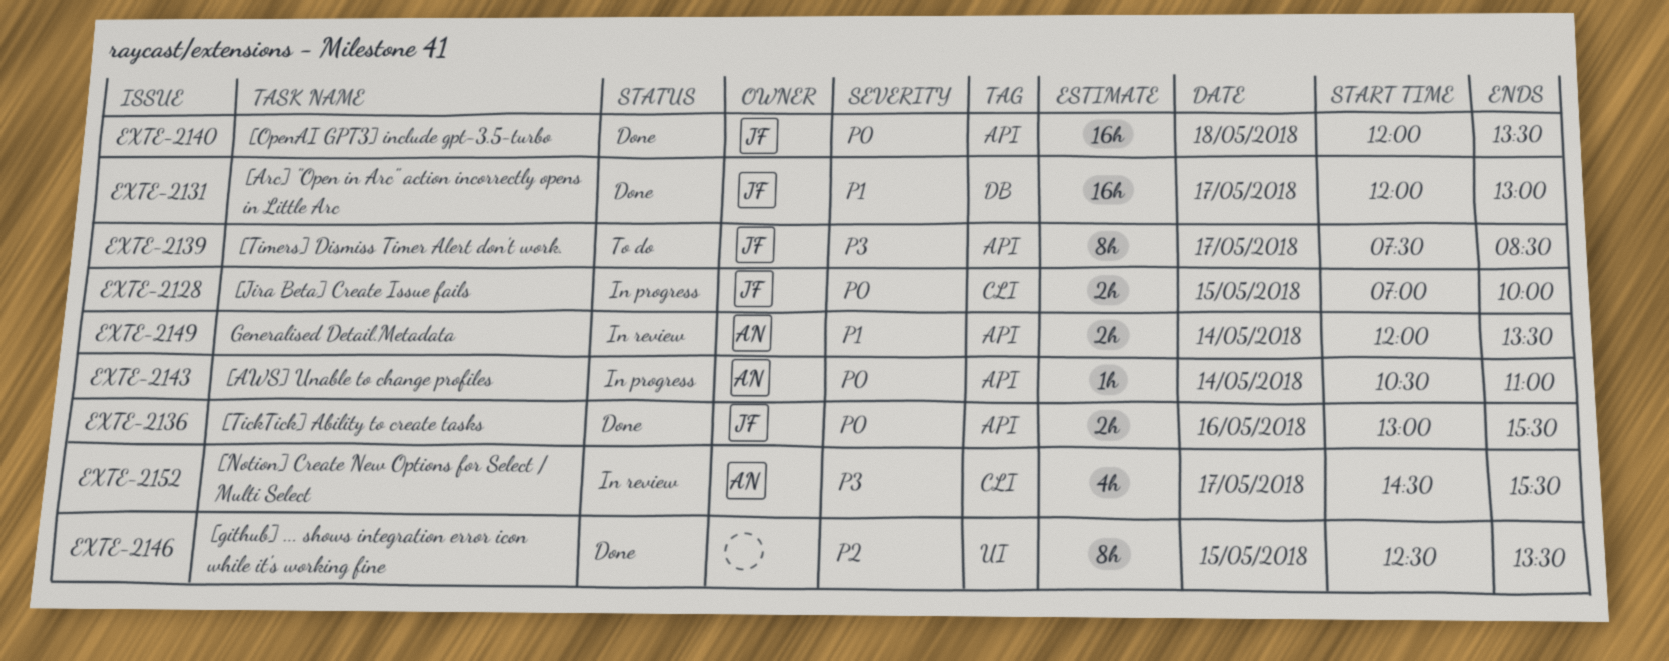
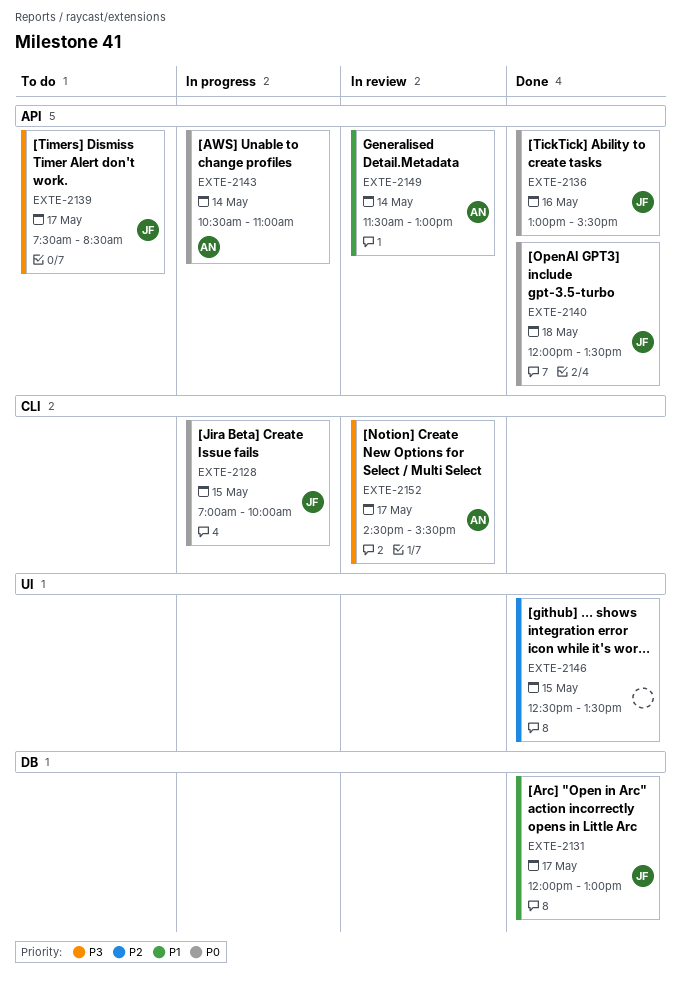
EXTE-2149, begins: 12:00 -> 11:30
EXTE-2149, ends: 13:30 -> 13:00

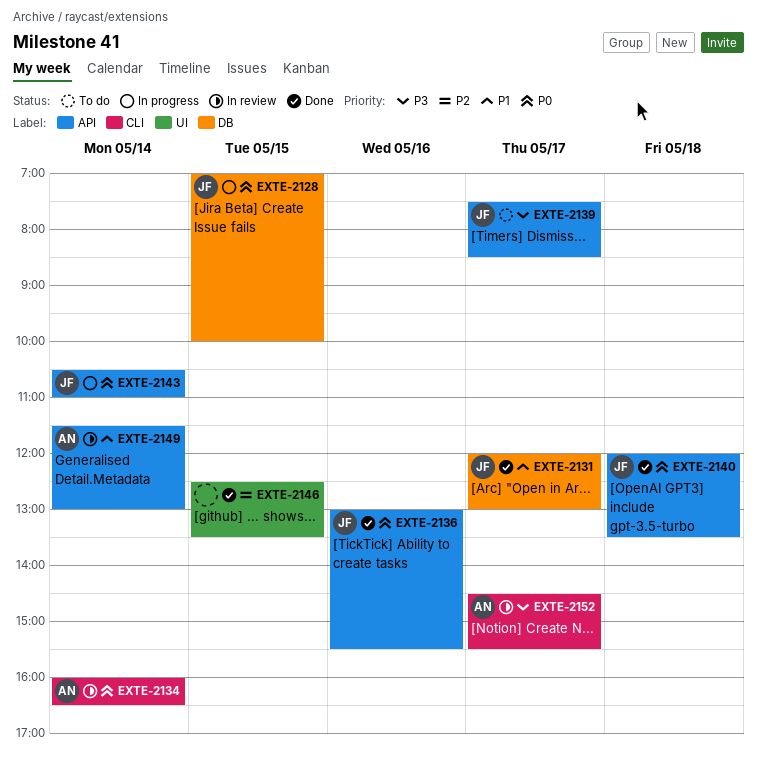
EXTE-2128, label: CLI -> DB
EXTE-2134: none -> present
EXTE-2143, owner: AN -> JF

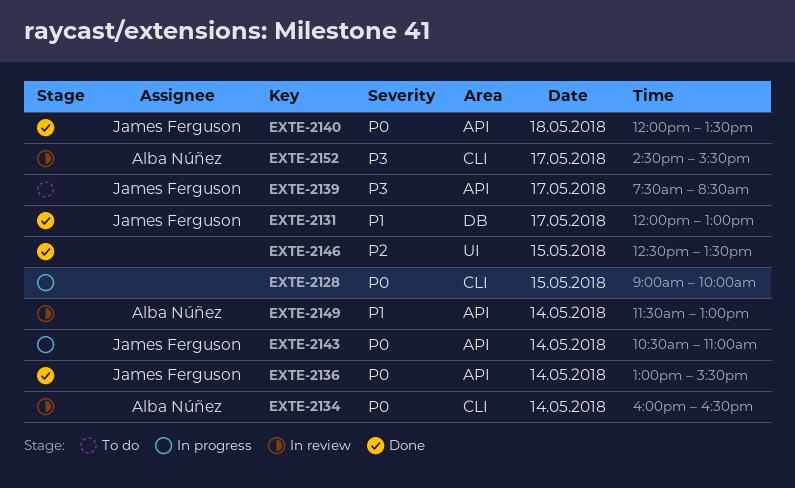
EXTE-2128, owner: James Ferguson -> none
EXTE-2128, label: DB -> CLI
EXTE-2128, begins: 07:00 -> 09:00
EXTE-2136, day: May 16 -> May 14

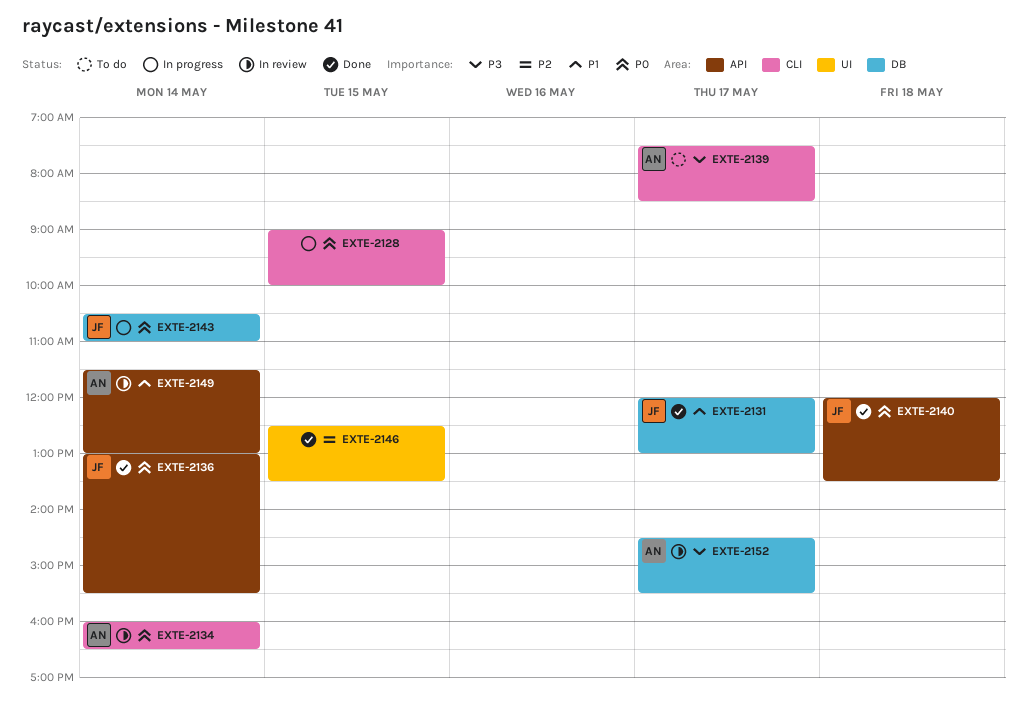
EXTE-2139, owner: James Ferguson -> Alba Núñez
EXTE-2139, label: API -> CLI
EXTE-2143, label: API -> DB
EXTE-2152, label: CLI -> DB

